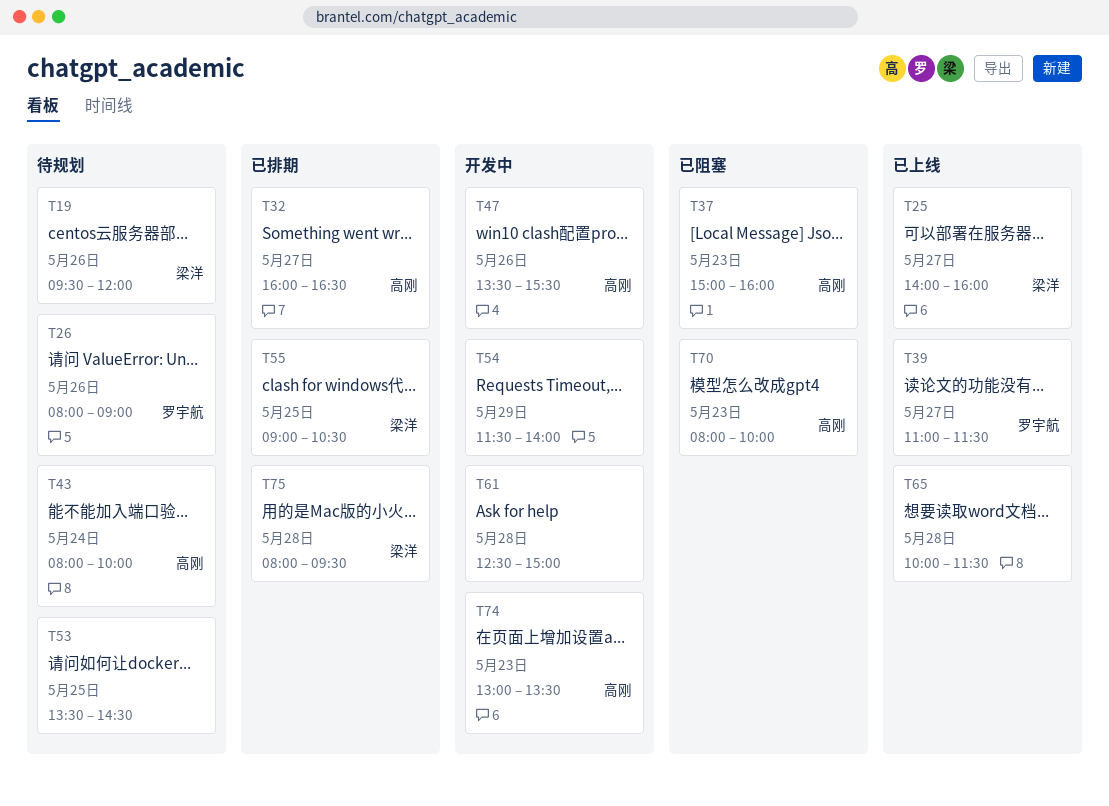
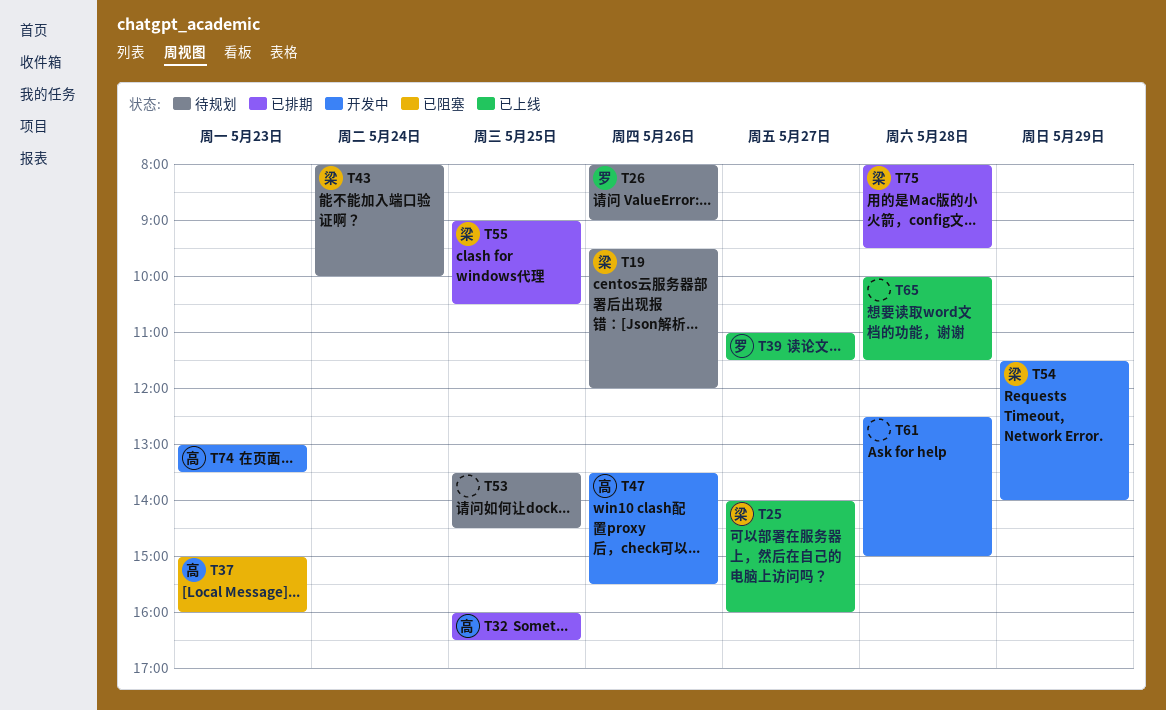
T32, day: May 27 -> May 25
T43, owner: 高刚 -> 梁洋
T54, owner: none -> 梁洋
T70: present -> none

